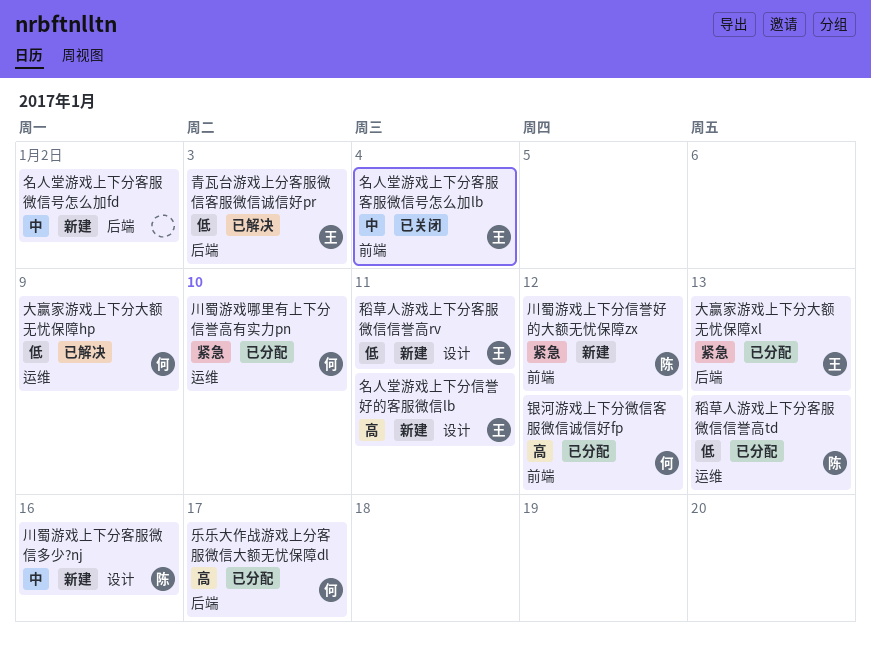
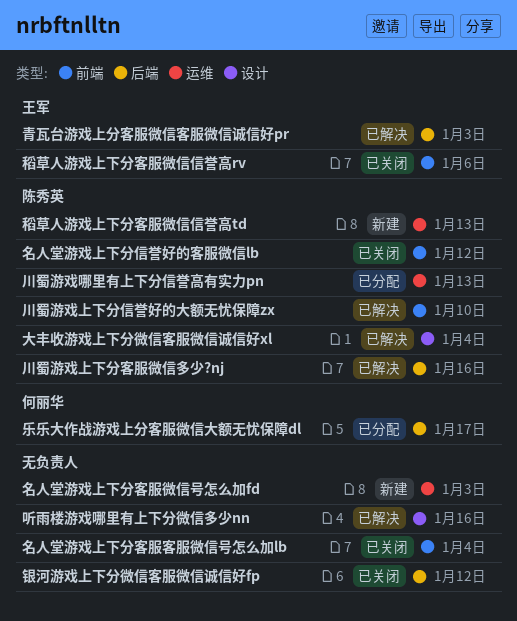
名人堂游戏上下分信誉好的客服微信lb, status: 新建 -> 已关闭
名人堂游戏上下分信誉好的客服微信lb, owner: 王军 -> 陈秀英
名人堂游戏上下分信誉好的客服微信lb, label: 设计 -> 前端
名人堂游戏上下分信誉好的客服微信lb, due: Jan 11 -> Jan 12
名人堂游戏上下分客服客服微信号怎么加lb, owner: 王军 -> none
名人堂游戏上下分客服微信号怎么加fd, label: 后端 -> 运维
名人堂游戏上下分客服微信号怎么加fd, due: Jan 2 -> Jan 3
听雨楼游戏哪里有上下分微信多少nn: none -> present
大丰收游戏上下分微信客服微信诚信好xl: none -> present
大赢家游戏上下分大额无忧保障hp: present -> none
大赢家游戏上下分大额无忧保障xl: present -> none
川蜀游戏上下分信誉好的大额无忧保障zx, status: 新建 -> 已解决
川蜀游戏上下分信誉好的大额无忧保障zx, due: Jan 12 -> Jan 10
川蜀游戏上下分客服微信多少?nj, status: 新建 -> 已解决
川蜀游戏上下分客服微信多少?nj, label: 设计 -> 后端
川蜀游戏哪里有上下分信誉高有实力pn, owner: 何丽华 -> 陈秀英
川蜀游戏哪里有上下分信誉高有实力pn, due: Jan 10 -> Jan 13
稻草人游戏上下分客服微信信誉高rv, status: 新建 -> 已关闭
稻草人游戏上下分客服微信信誉高rv, label: 设计 -> 前端
稻草人游戏上下分客服微信信誉高rv, due: Jan 11 -> Jan 6
稻草人游戏上下分客服微信信誉高td, status: 已分配 -> 新建
银河游戏上下分微信客服微信诚信好fp, status: 已分配 -> 已关闭
银河游戏上下分微信客服微信诚信好fp, owner: 何丽华 -> none
银河游戏上下分微信客服微信诚信好fp, label: 前端 -> 后端

